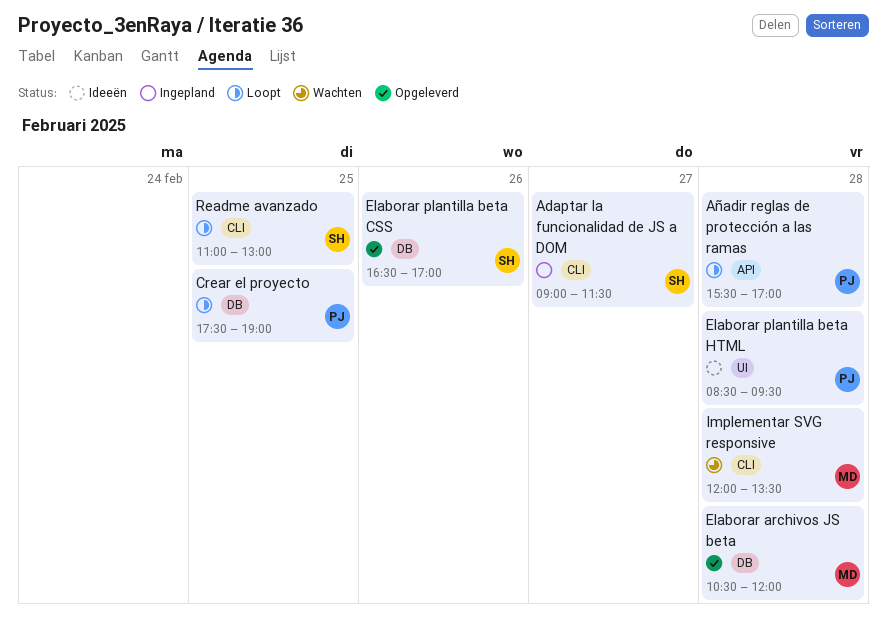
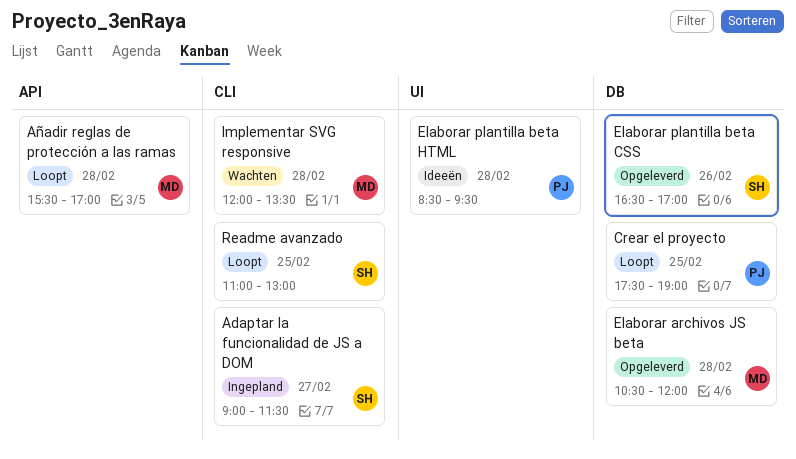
Añadir reglas de protección a las ramas, owner: PJ -> MD

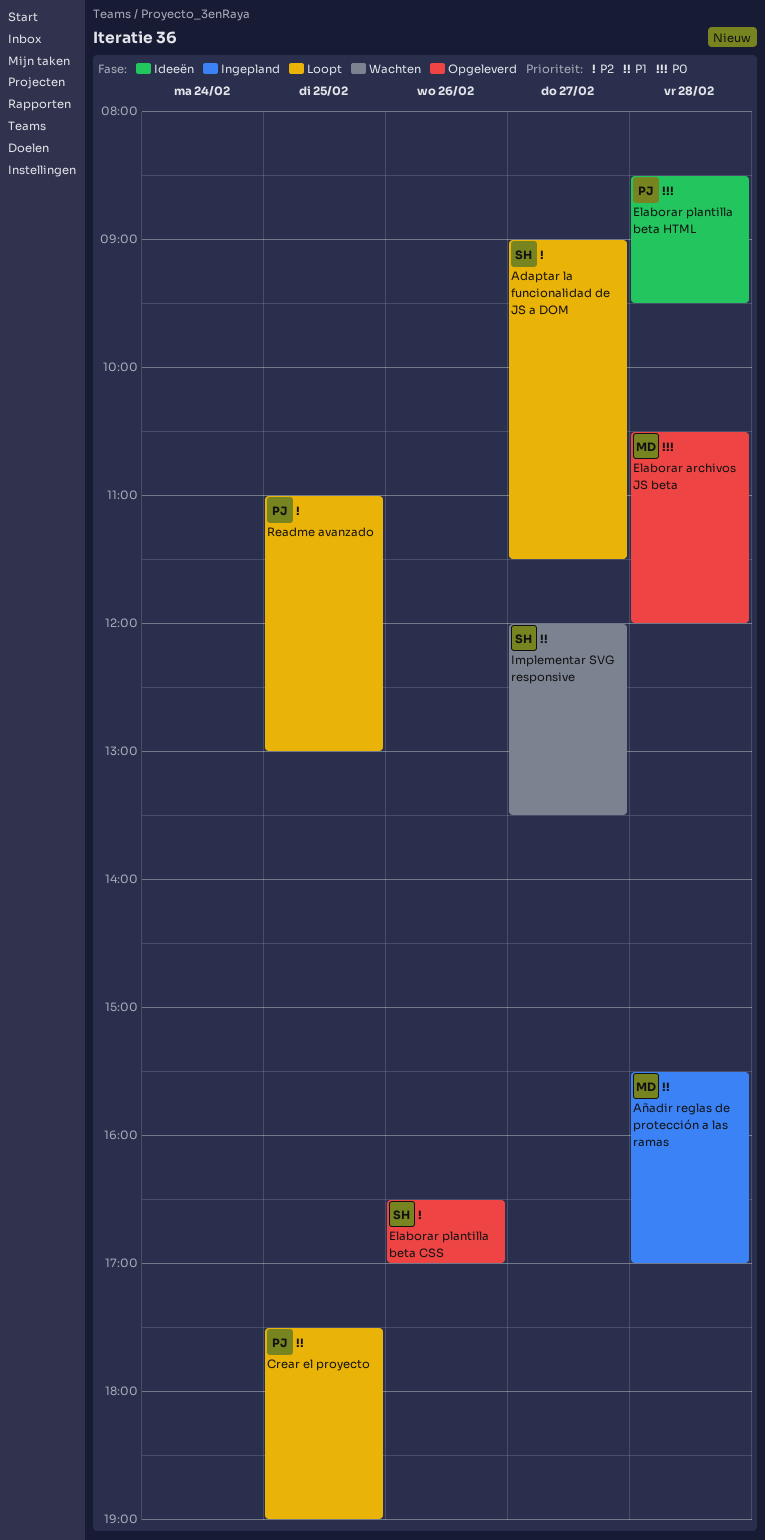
Adaptar la funcionalidad de JS a DOM, status: Ingepland -> Loopt
Añadir reglas de protección a las ramas, status: Loopt -> Ingepland
Implementar SVG responsive, owner: MD -> SH
Implementar SVG responsive, day: Feb 28 -> Feb 27
Readme avanzado, owner: SH -> PJ

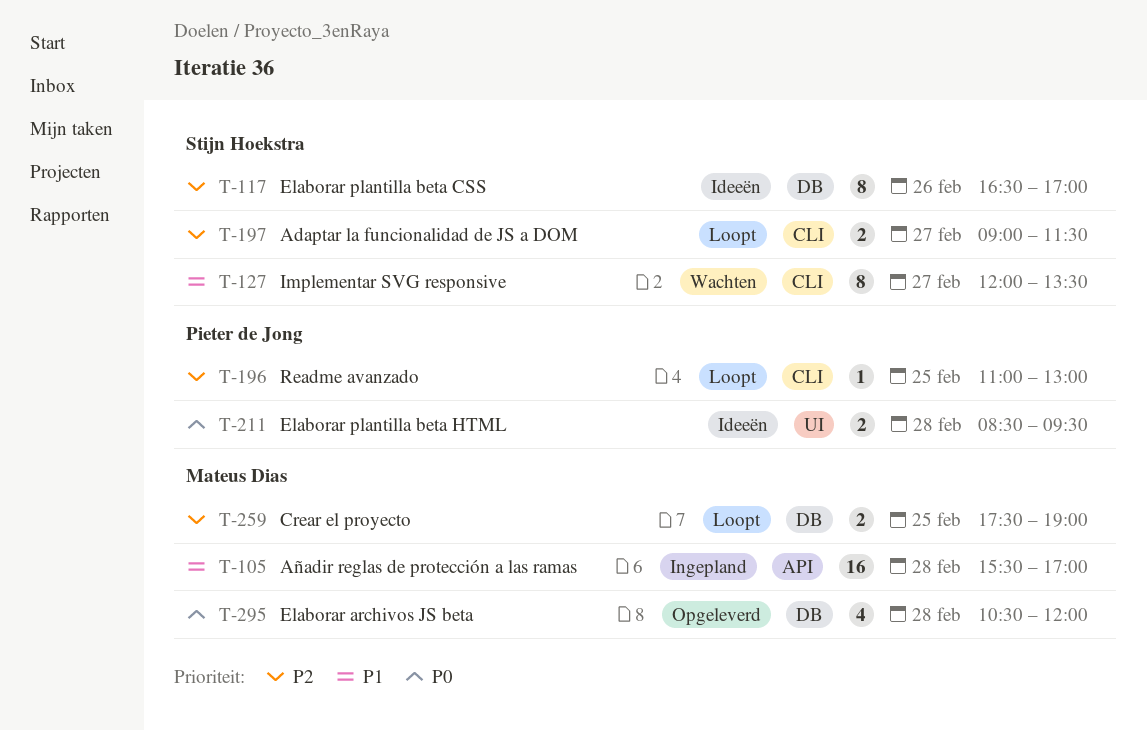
Crear el proyecto, owner: Pieter de Jong -> Mateus Dias
Crear el proyecto, priority: P1 -> P2
Elaborar plantilla beta CSS, status: Opgeleverd -> Ideeën

